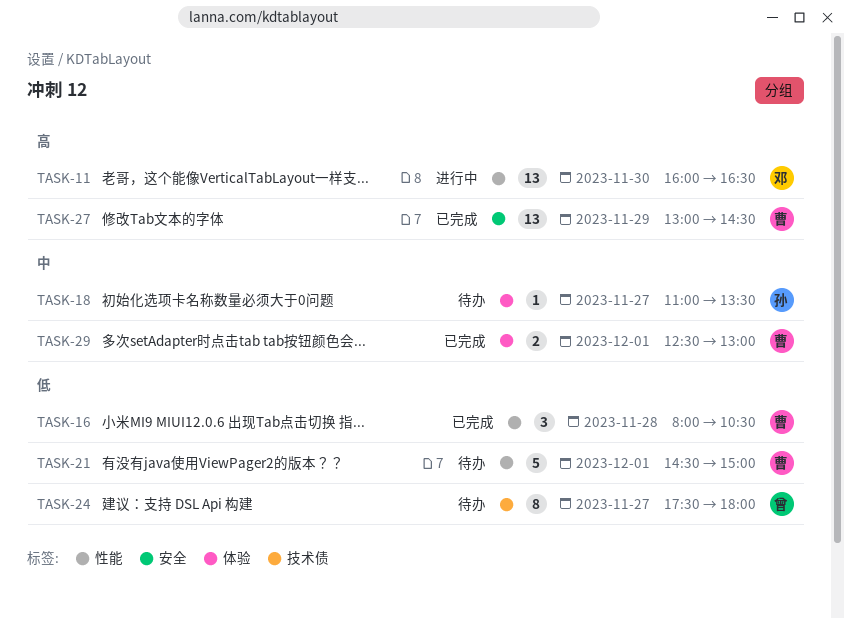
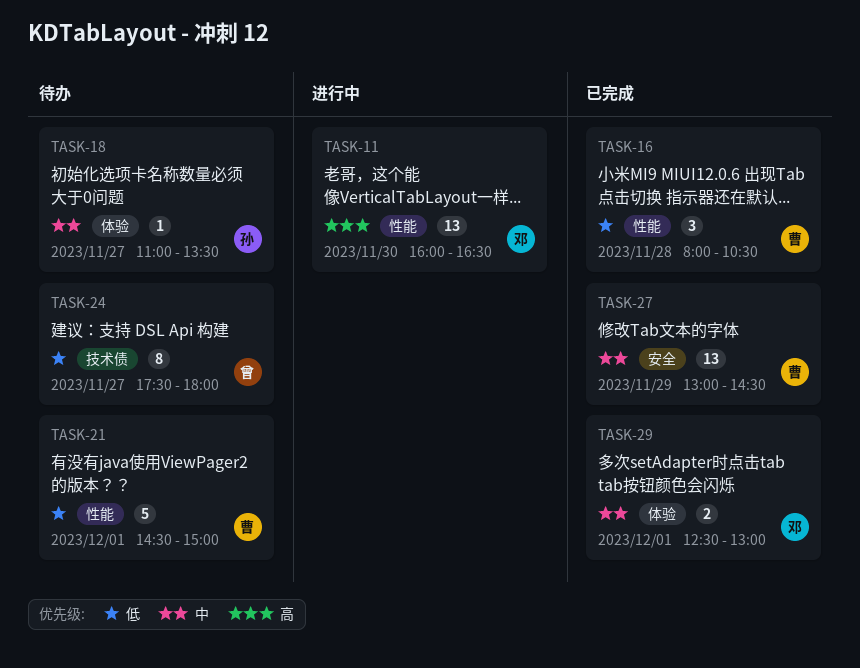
TASK-27, priority: 高 -> 中
TASK-29, owner: 曹 -> 邓

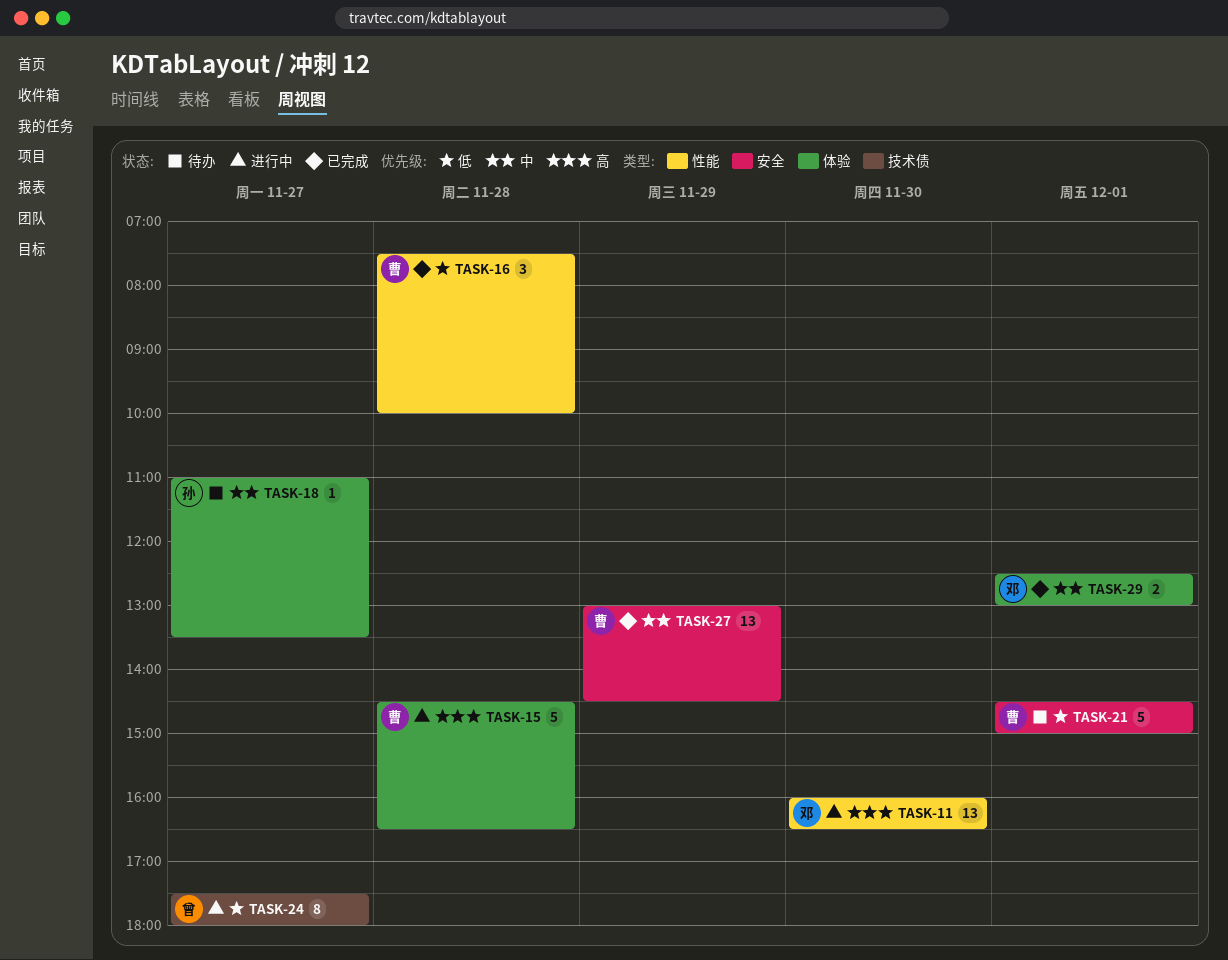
TASK-15: none -> present
TASK-16, begins: 08:00 -> 07:30
TASK-16, ends: 10:30 -> 10:00
TASK-21, label: 性能 -> 安全
TASK-24, status: 待办 -> 进行中

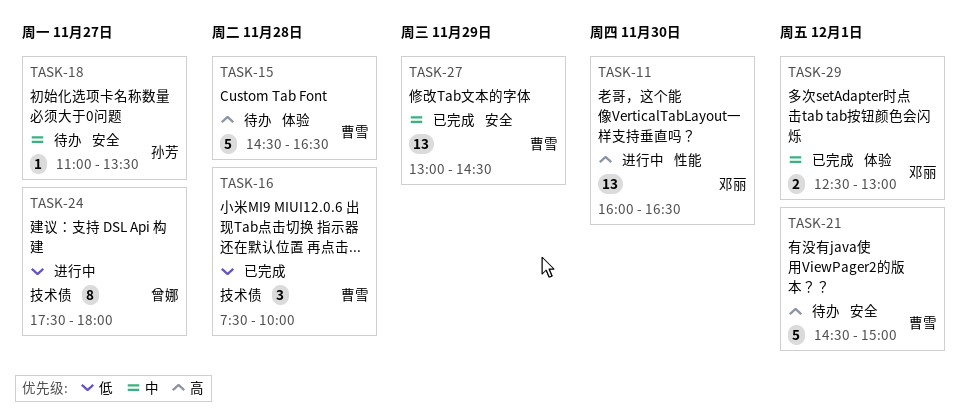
TASK-15, status: 进行中 -> 待办
TASK-16, label: 性能 -> 技术债
TASK-18, label: 体验 -> 安全
TASK-21, priority: 低 -> 高

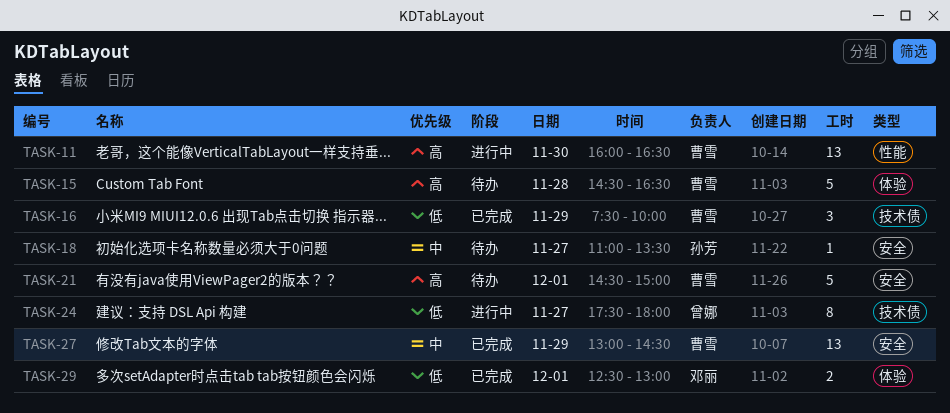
TASK-11, owner: 邓丽 -> 曹雪
TASK-16, day: Nov 28 -> Nov 29
TASK-29, priority: 中 -> 低

